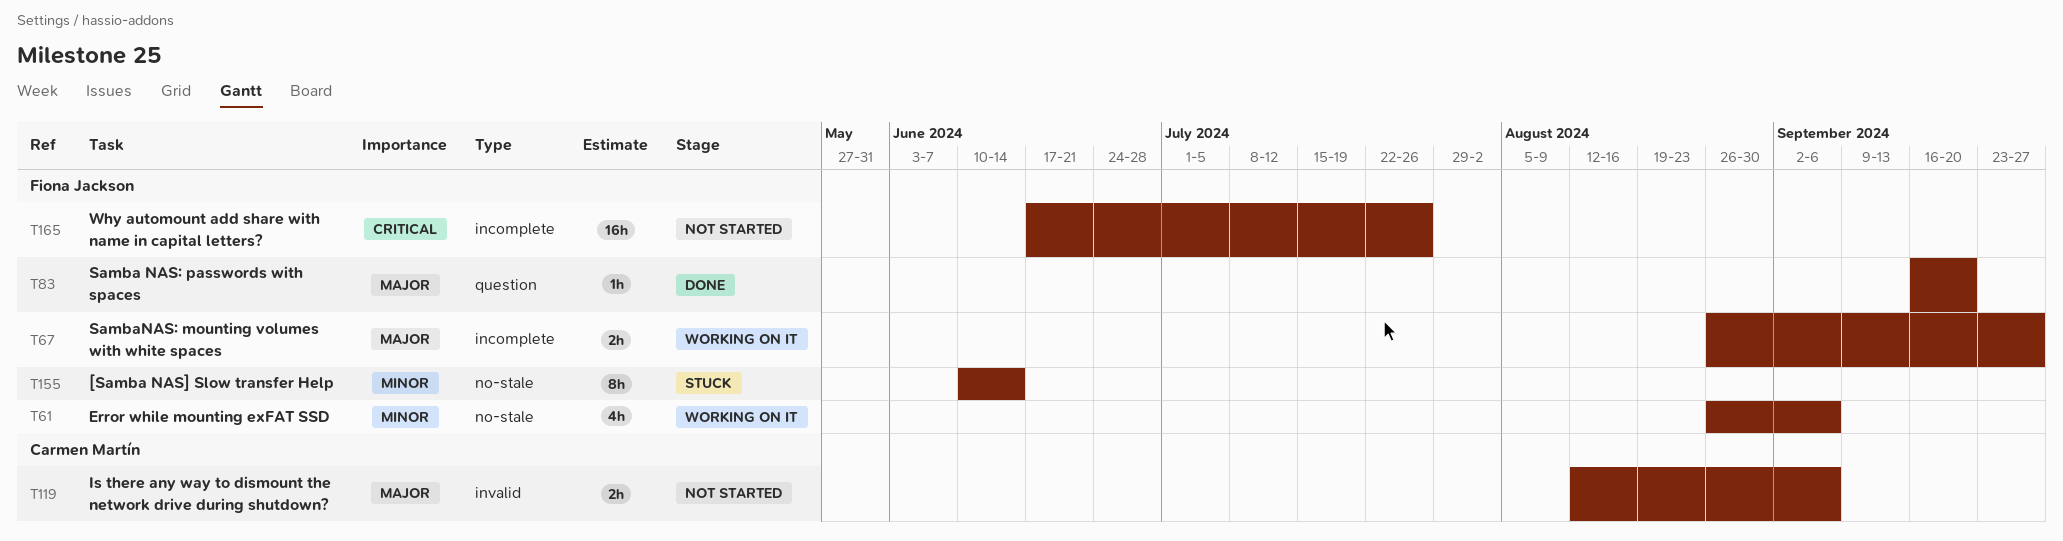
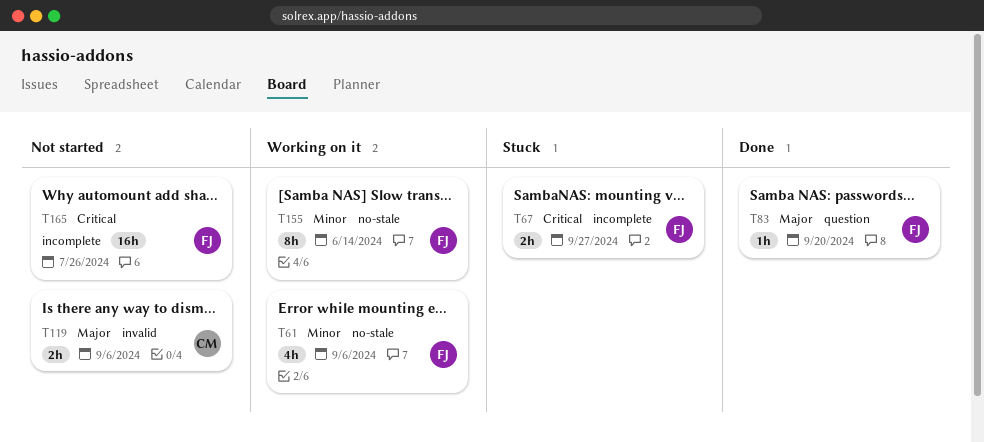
T67, status: Working on it -> Stuck
T67, priority: Major -> Critical
T155, status: Stuck -> Working on it

